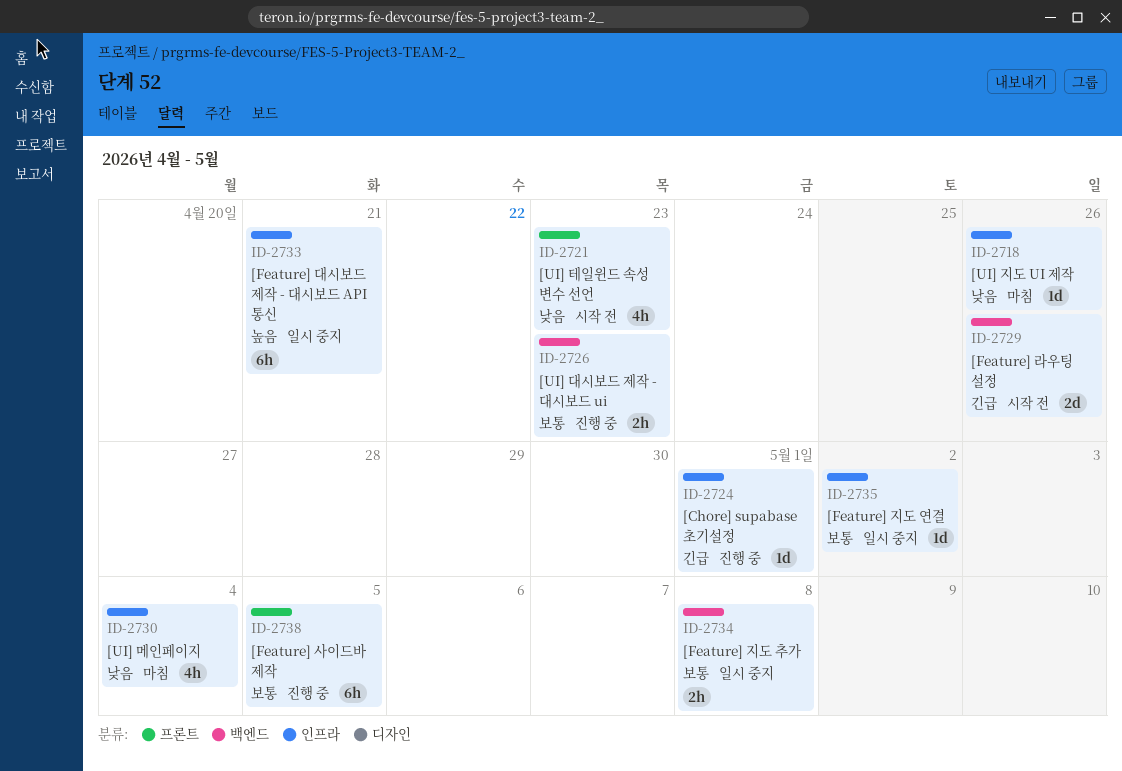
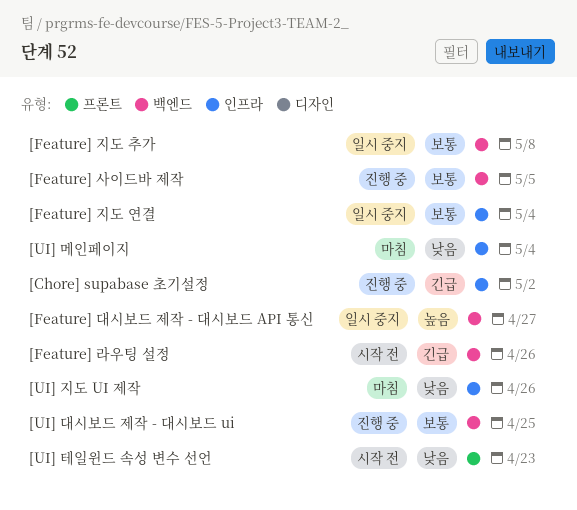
[Chore] supabase 초기설정, due: May 1 -> May 2
[Feature] 대시보드 제작 - 대시보드 API 통신, label: 인프라 -> 백엔드
[Feature] 대시보드 제작 - 대시보드 API 통신, due: Apr 21 -> Apr 27
[Feature] 사이드바 제작, label: 프론트 -> 백엔드
[Feature] 지도 연결, due: May 2 -> May 4
[UI] 대시보드 제작 - 대시보드 ui, due: Apr 23 -> Apr 25

